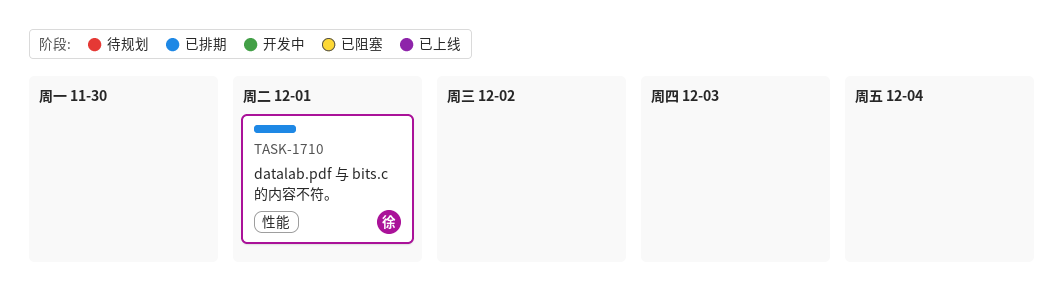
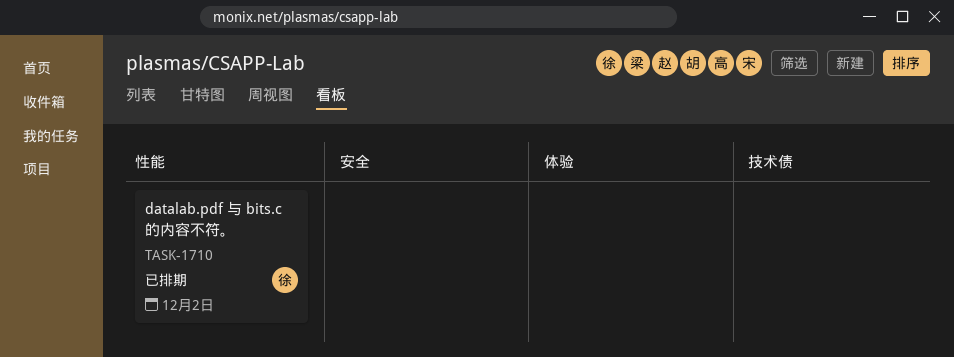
TASK-1710, due: Dec 1 -> Dec 2

